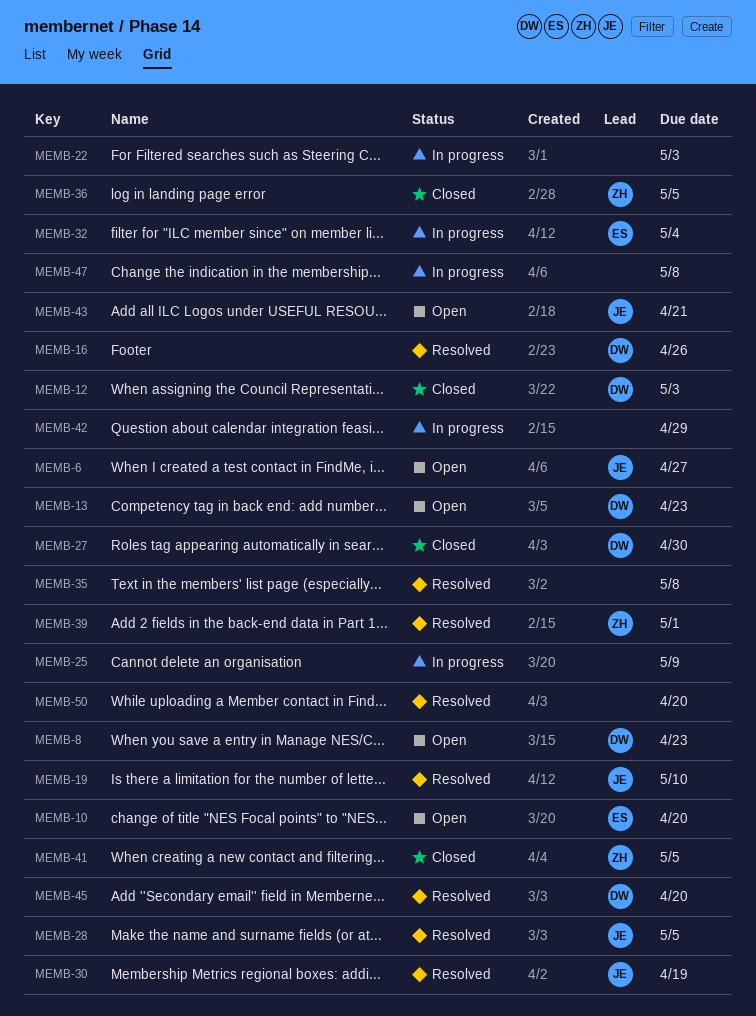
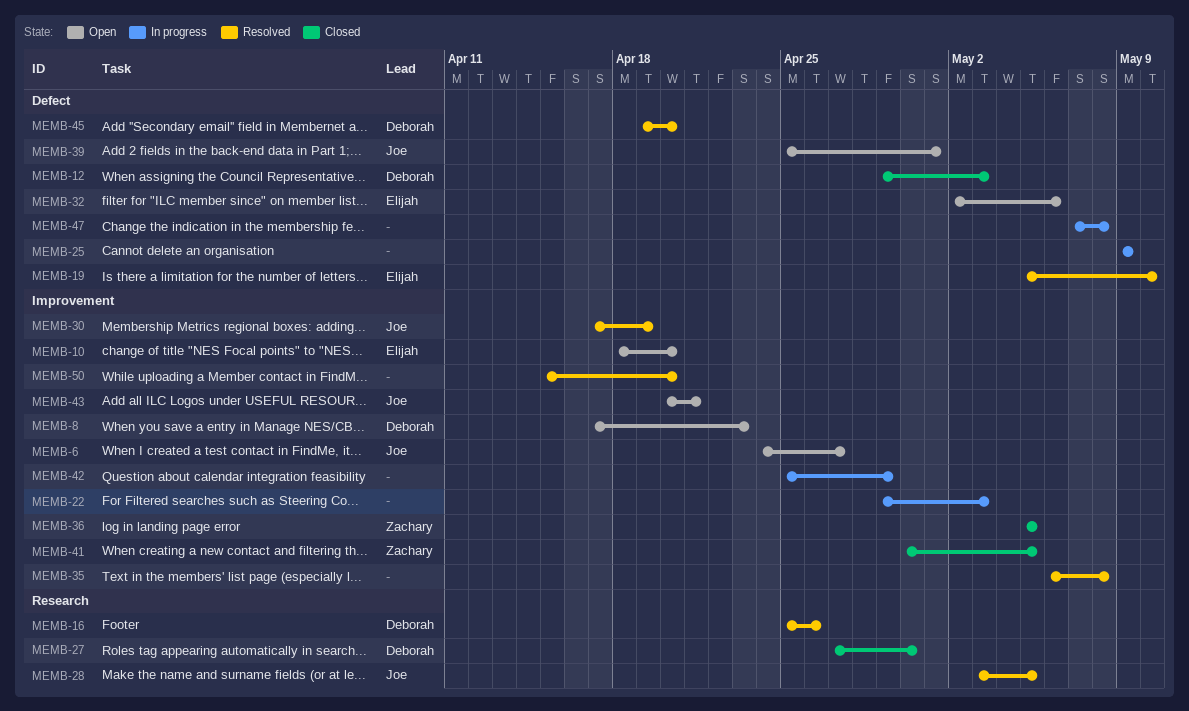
MEMB-13: present -> none
MEMB-19, owner: Joe -> Elijah
MEMB-32, status: In progress -> Open
MEMB-32, due: May 4 -> May 6
MEMB-39, status: Resolved -> Open
MEMB-39, owner: Zachary -> Joe

